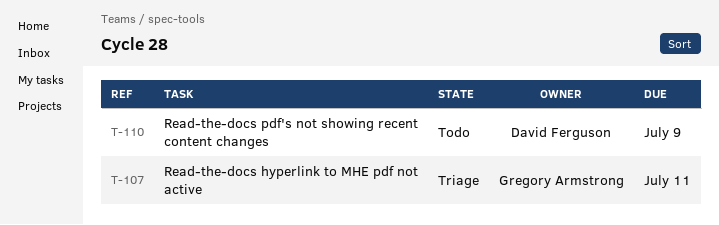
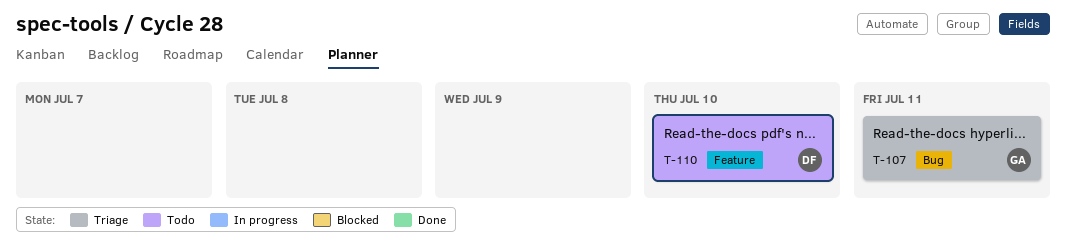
T-110, due: Jul 9 -> Jul 10

